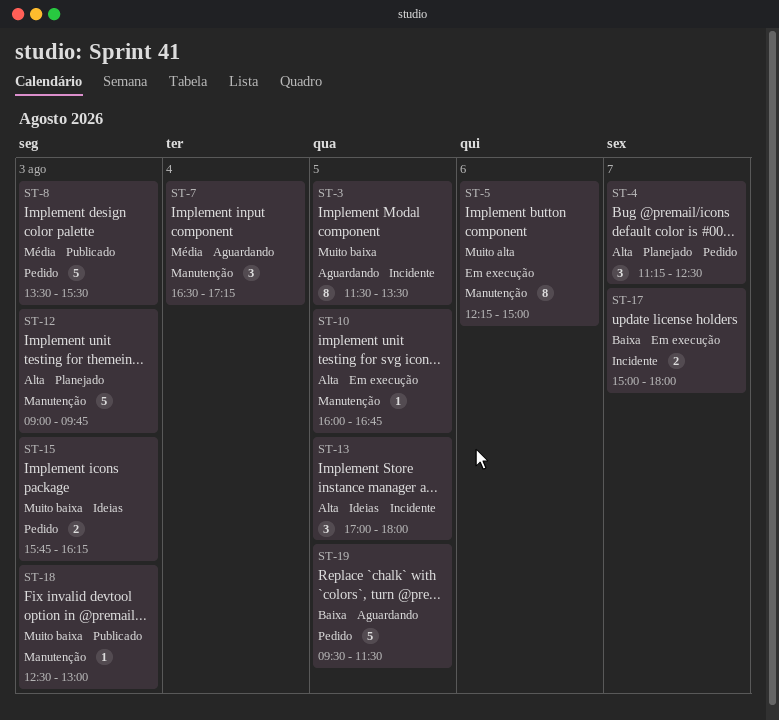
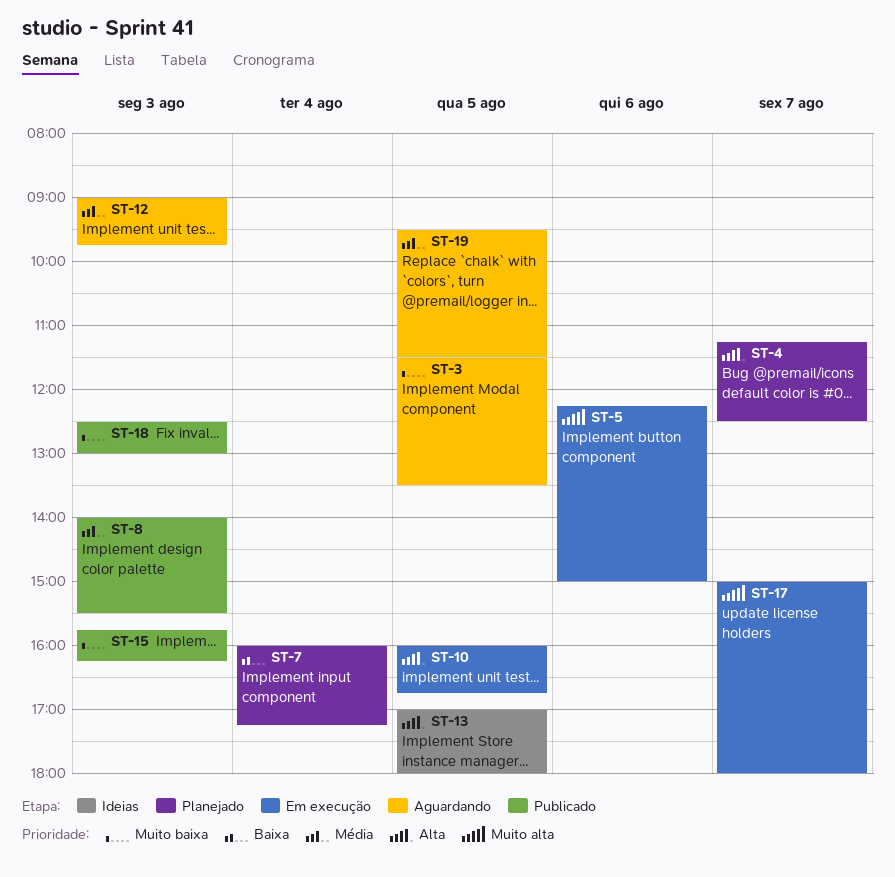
ST-7, status: Aguardando -> Planejado
ST-7, priority: Média -> Baixa
ST-7, begins: 16:30 -> 16:00
ST-8, begins: 13:30 -> 14:00
ST-12, status: Planejado -> Aguardando
ST-12, priority: Alta -> Média
ST-15, status: Ideias -> Publicado
ST-17, priority: Baixa -> Muito alta
ST-19, priority: Baixa -> Média

